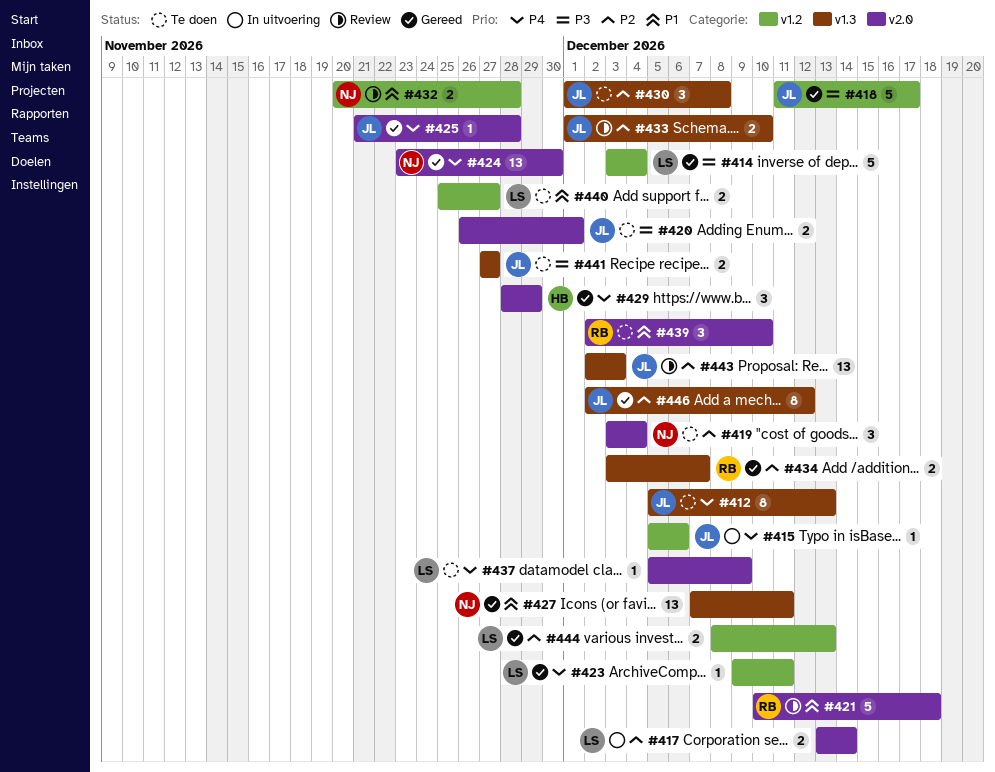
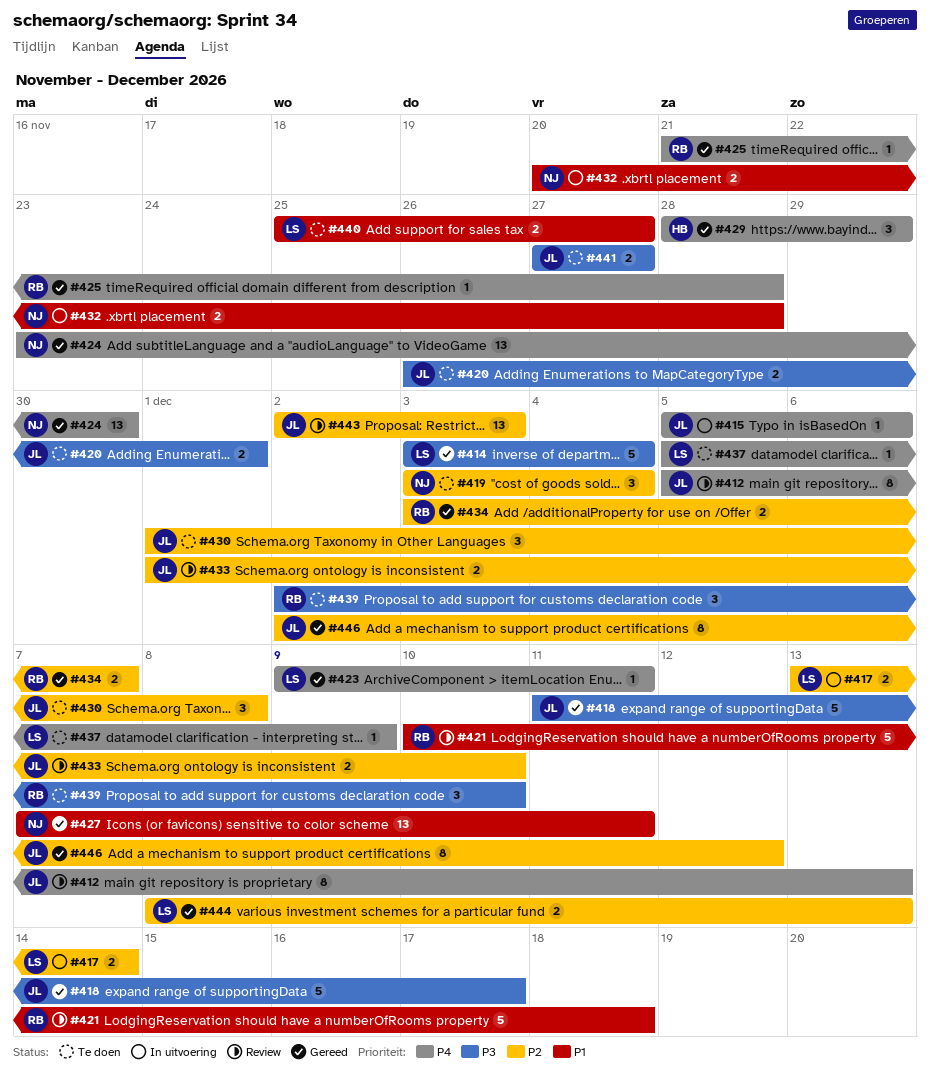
#412, status: Te doen -> Review
#425, owner: JL -> RB
#432, status: Review -> In uitvoering
#439, priority: P1 -> P3

